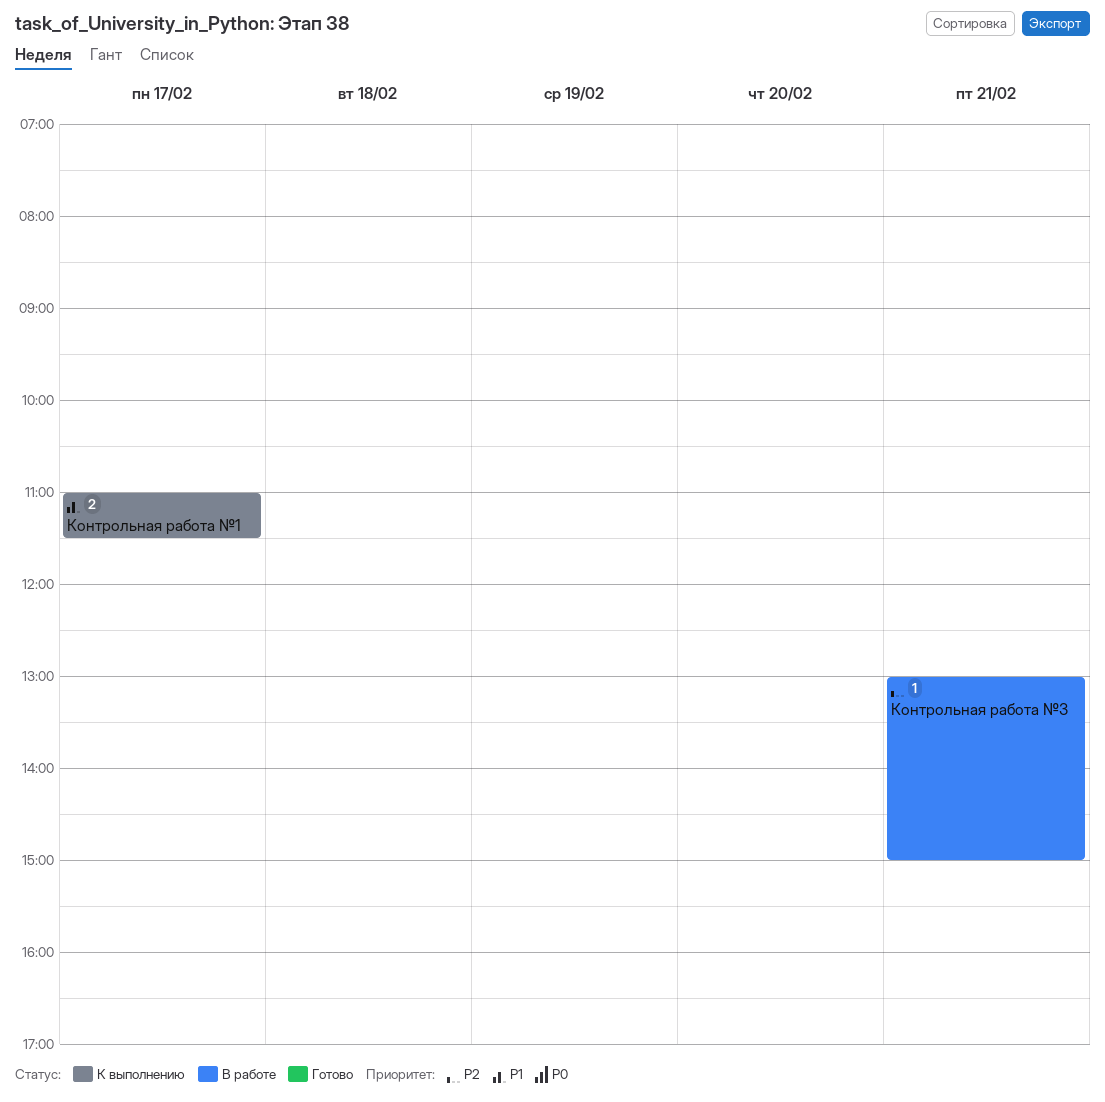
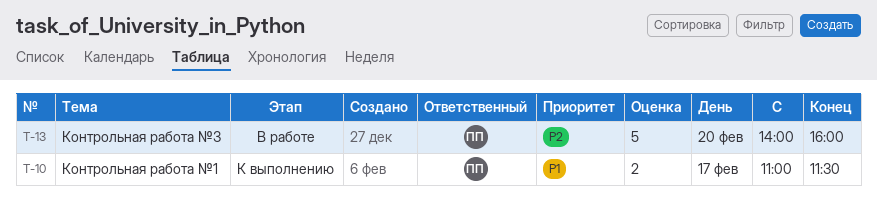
Контрольная работа №3, estimate: 1 -> 5
Контрольная работа №3, day: Feb 21 -> Feb 20
Контрольная работа №3, begins: 13:00 -> 14:00
Контрольная работа №3, ends: 15:00 -> 16:00

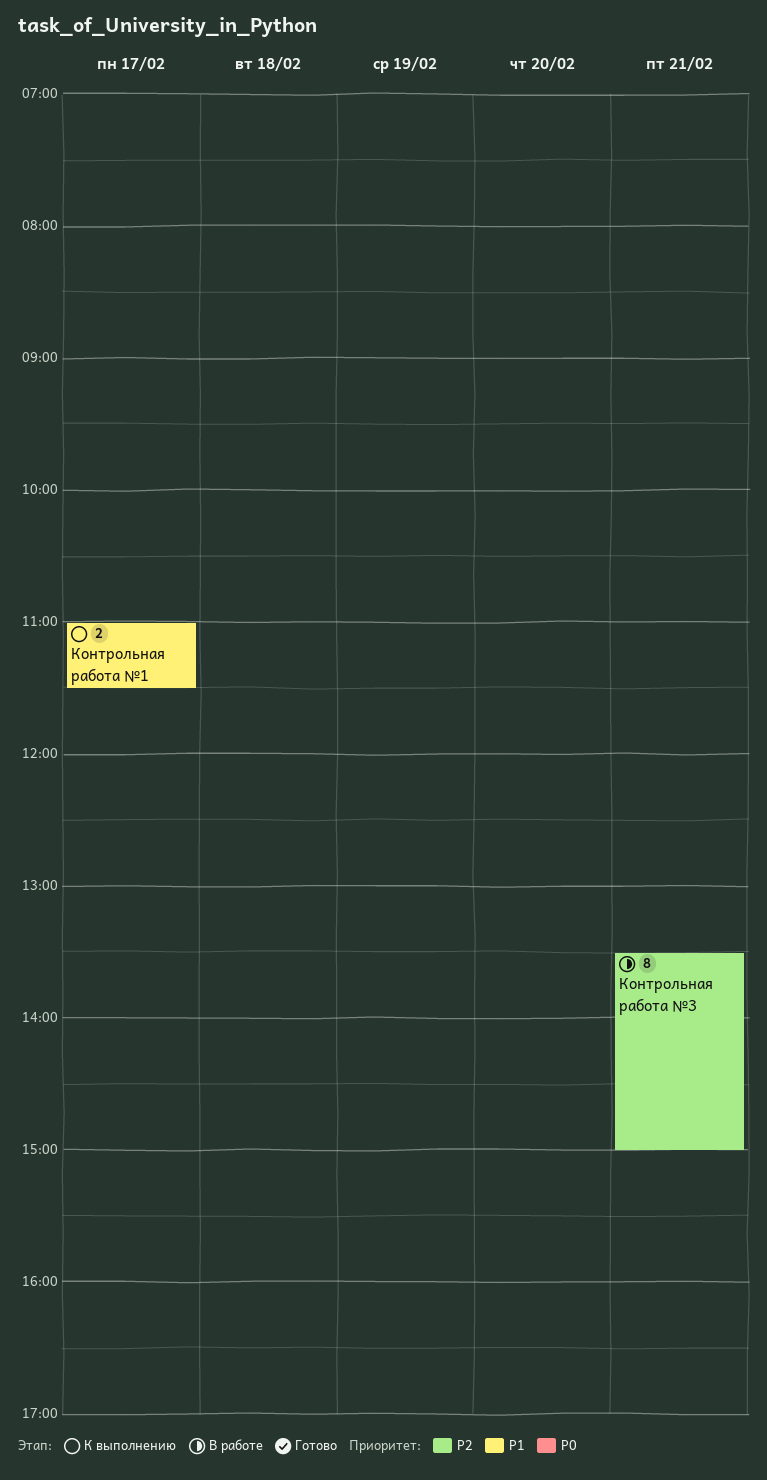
Контрольная работа №3, estimate: 5 -> 8
Контрольная работа №3, day: Feb 20 -> Feb 21
Контрольная работа №3, begins: 14:00 -> 13:30
Контрольная работа №3, ends: 16:00 -> 15:00

